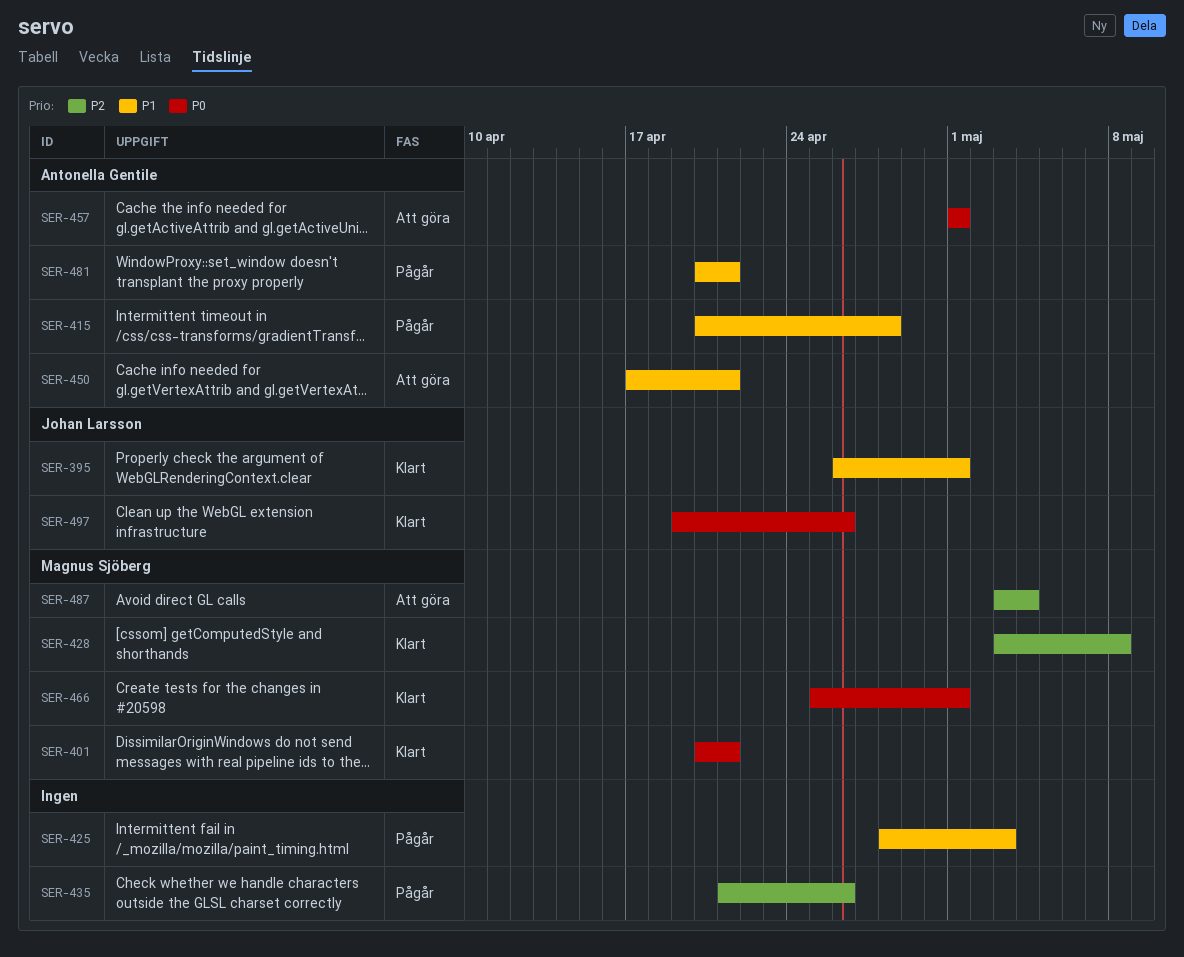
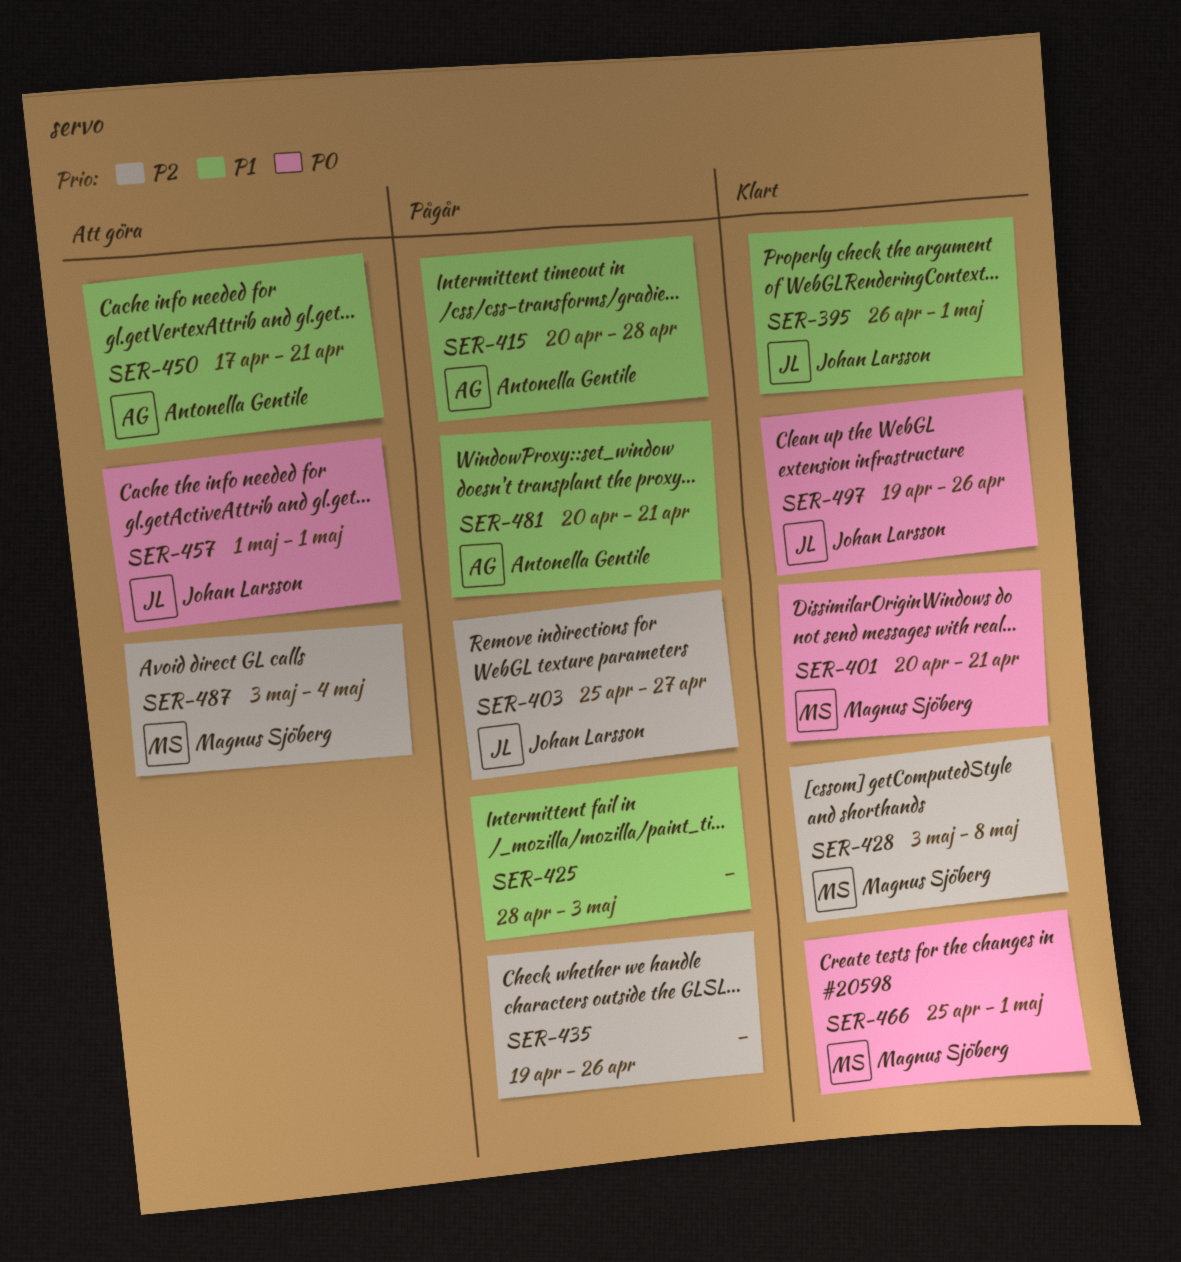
SER-403: none -> present
SER-435, start: Apr 21 -> Apr 19
SER-457, owner: Antonella Gentile -> Johan Larsson

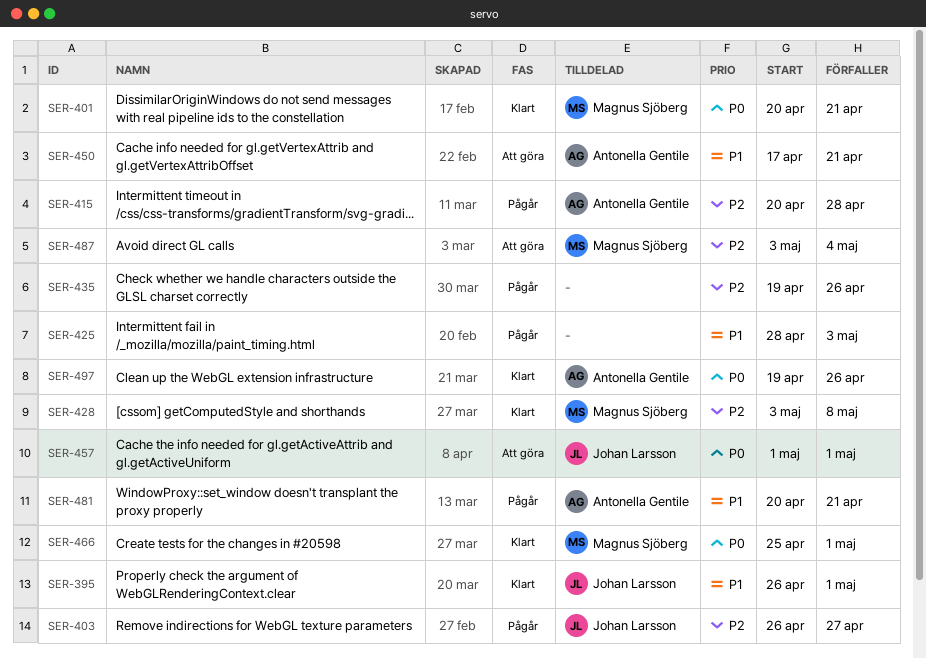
SER-403, start: Apr 25 -> Apr 26
SER-415, priority: P1 -> P2
SER-497, owner: Johan Larsson -> Antonella Gentile

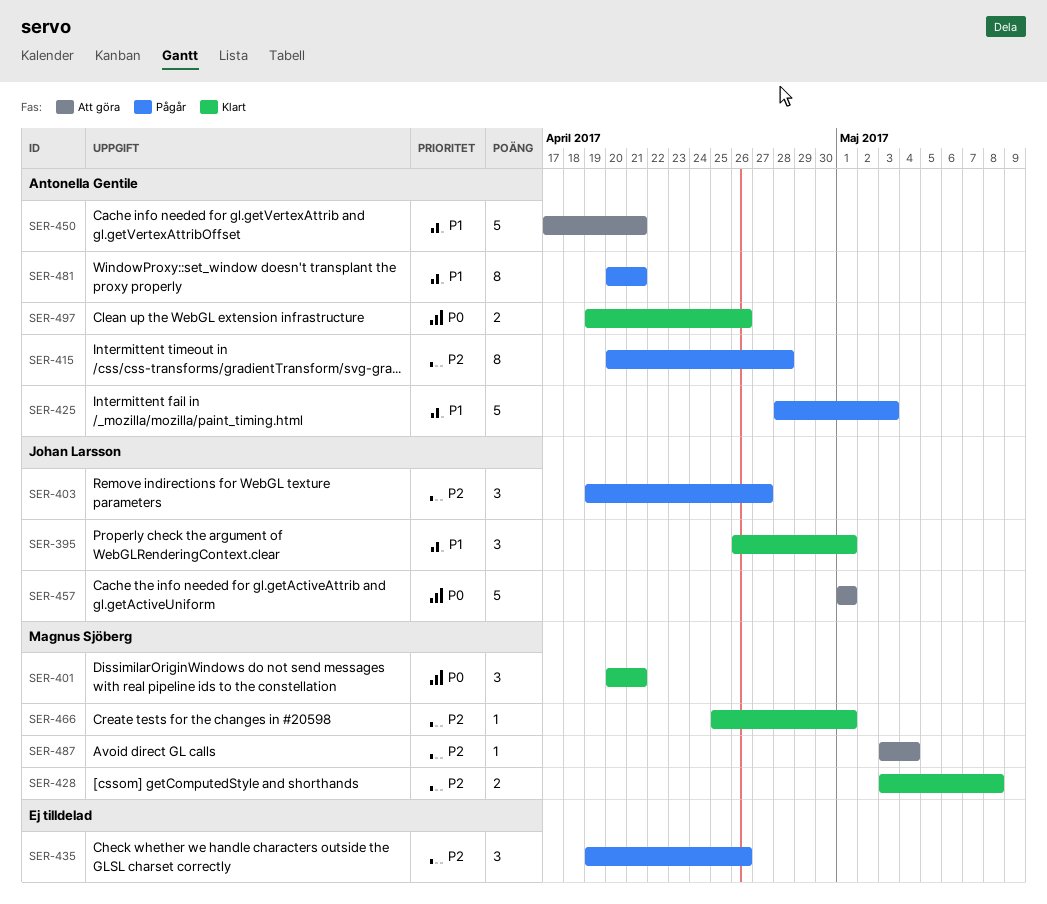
SER-403, start: Apr 26 -> Apr 19
SER-425, owner: none -> Antonella Gentile
SER-466, priority: P0 -> P2

